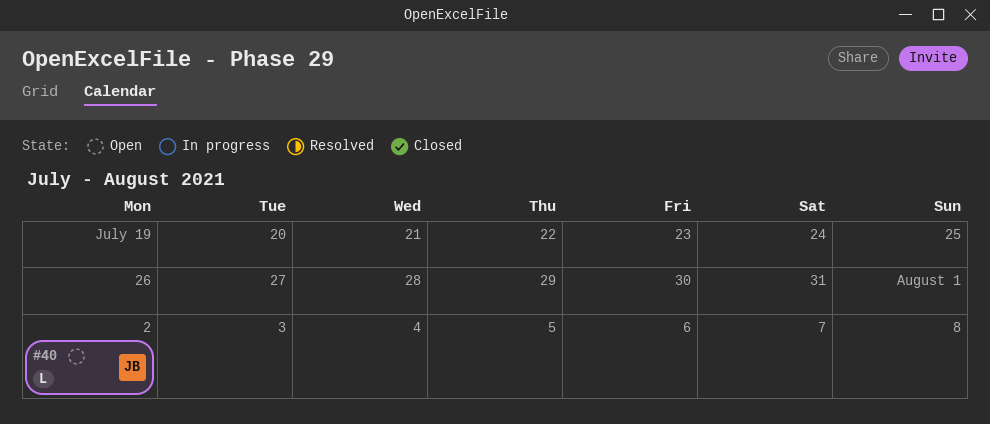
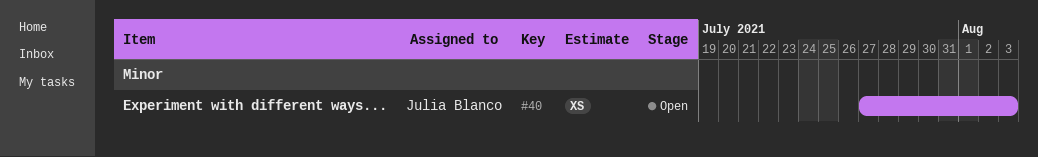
#40, estimate: L -> XS
#40, due: Aug 2 -> Aug 3

